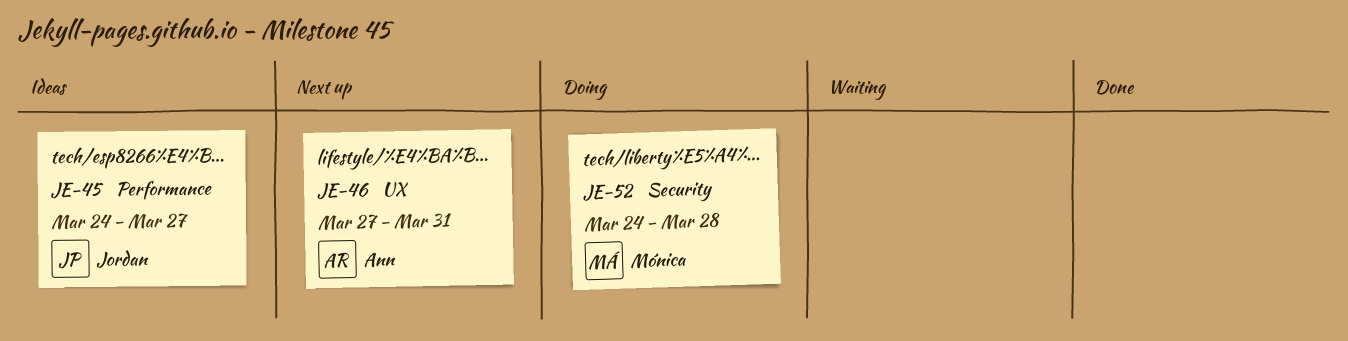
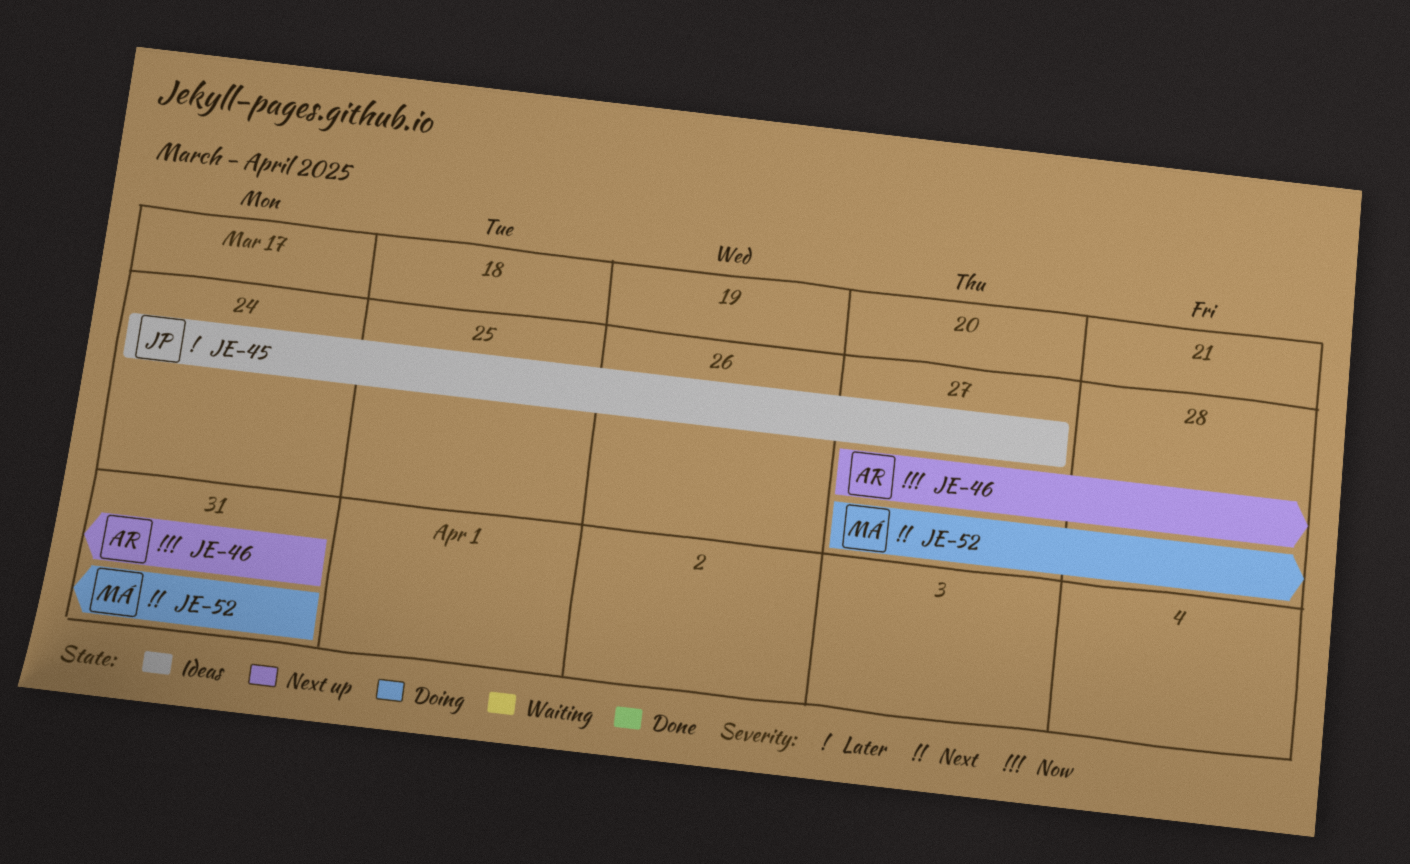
JE-52, start: Mar 24 -> Mar 27
JE-52, due: Mar 28 -> Mar 31

